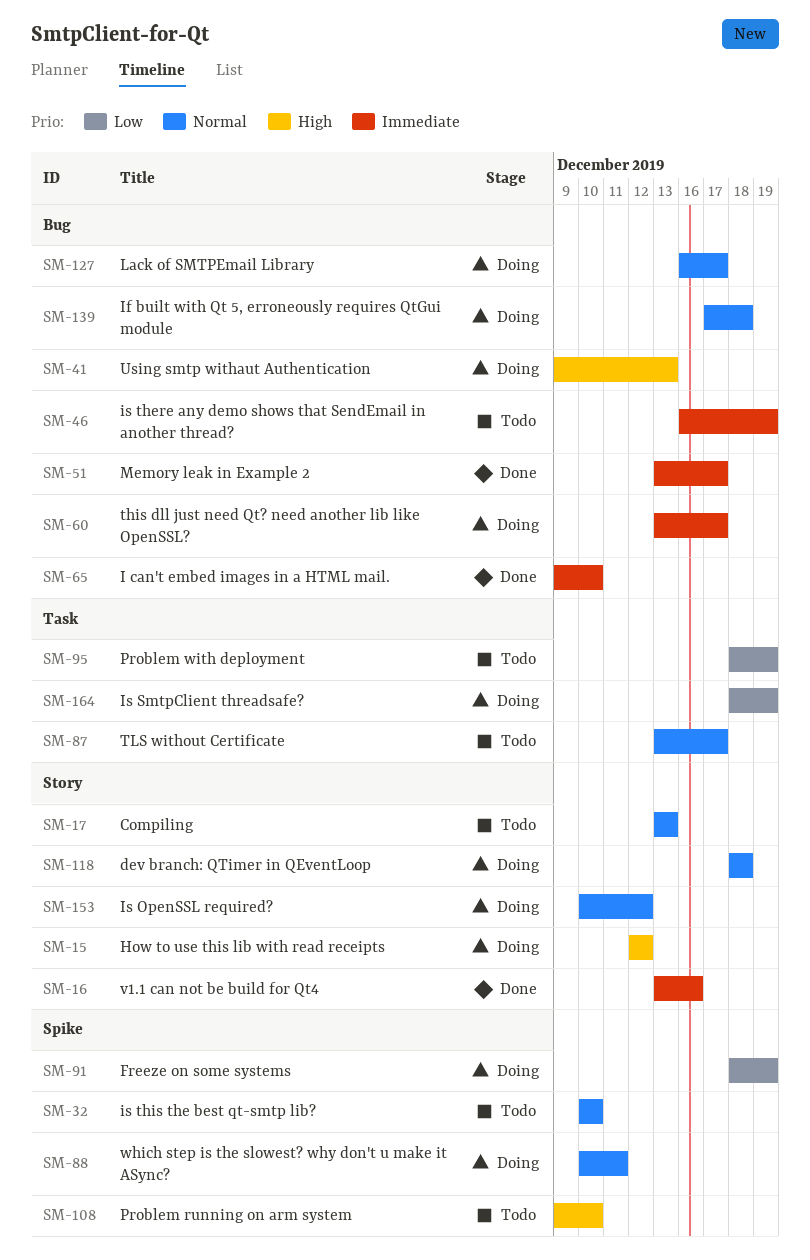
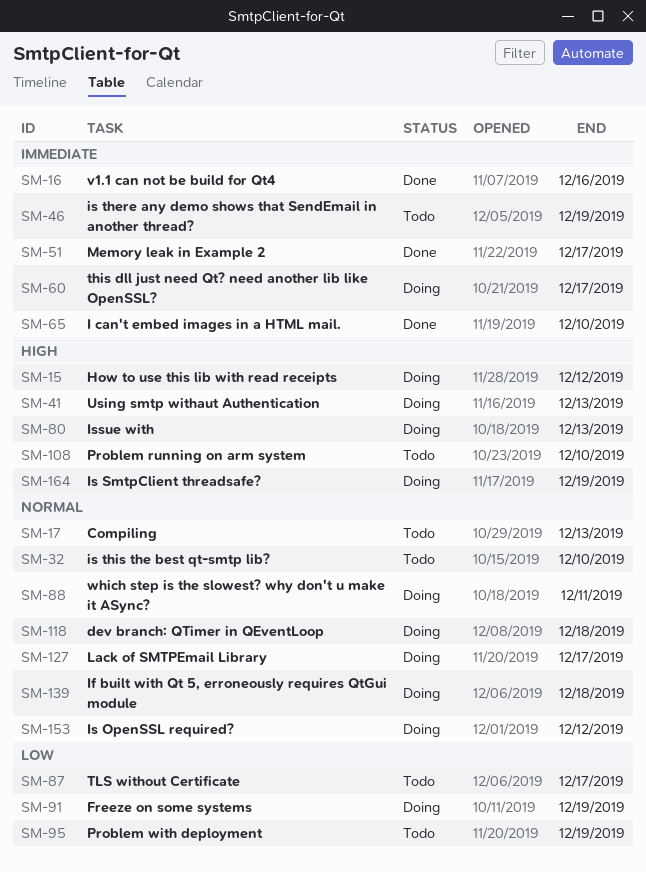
SM-80: none -> present
SM-87, priority: Normal -> Low
SM-164, priority: Low -> High

